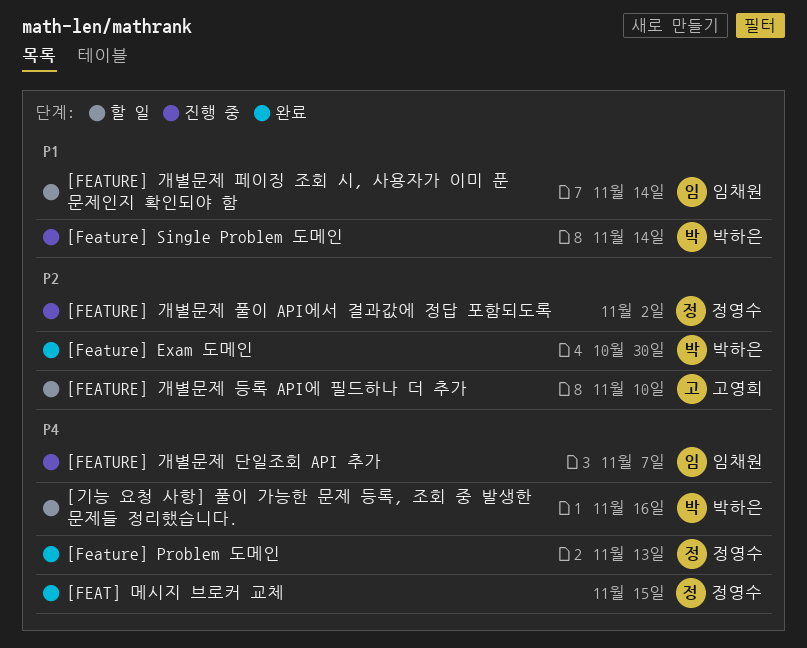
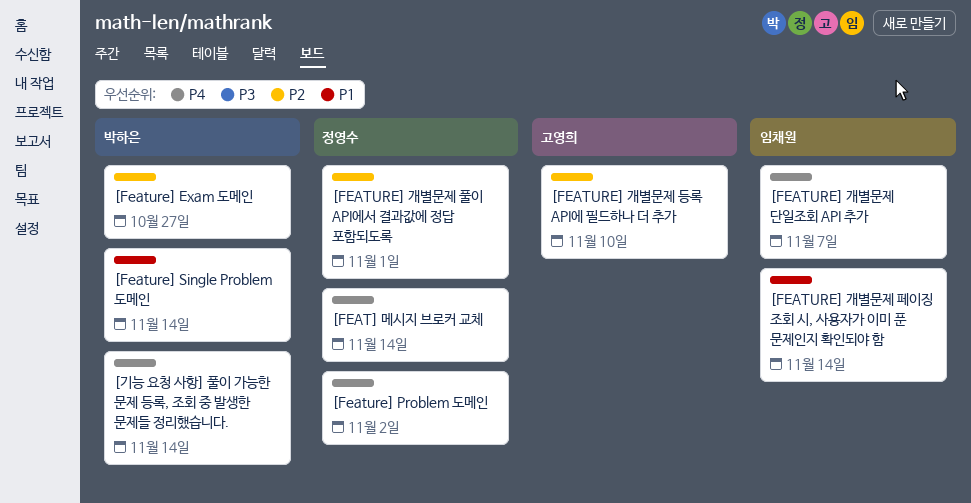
[FEAT] 메시지 브로커 교체, due: Nov 15 -> Nov 14
[Feature] Exam 도메인, due: Oct 30 -> Oct 27
[Feature] Problem 도메인, due: Nov 13 -> Nov 2
[FEATURE] 개별문제 풀이 API에서 결과값에 정답 포함되도록, due: Nov 2 -> Nov 1
[기능 요청 사항] 풀이 가능한 문제 등록, 조회 중 발생한 문제들 정리했습니다., due: Nov 16 -> Nov 14

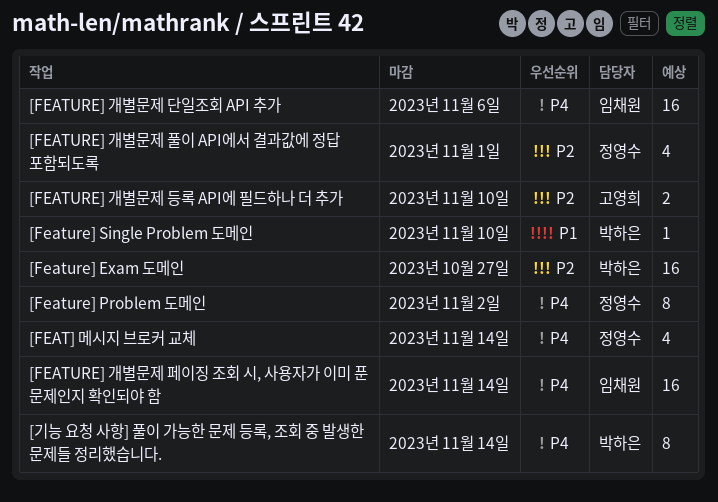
[Feature] Single Problem 도메인, due: Nov 14 -> Nov 10
[FEATURE] 개별문제 단일조회 API 추가, due: Nov 7 -> Nov 6
[FEATURE] 개별문제 페이징 조회 시, 사용자가 이미 푼 문제인지 확인되야 함, priority: P1 -> P4

